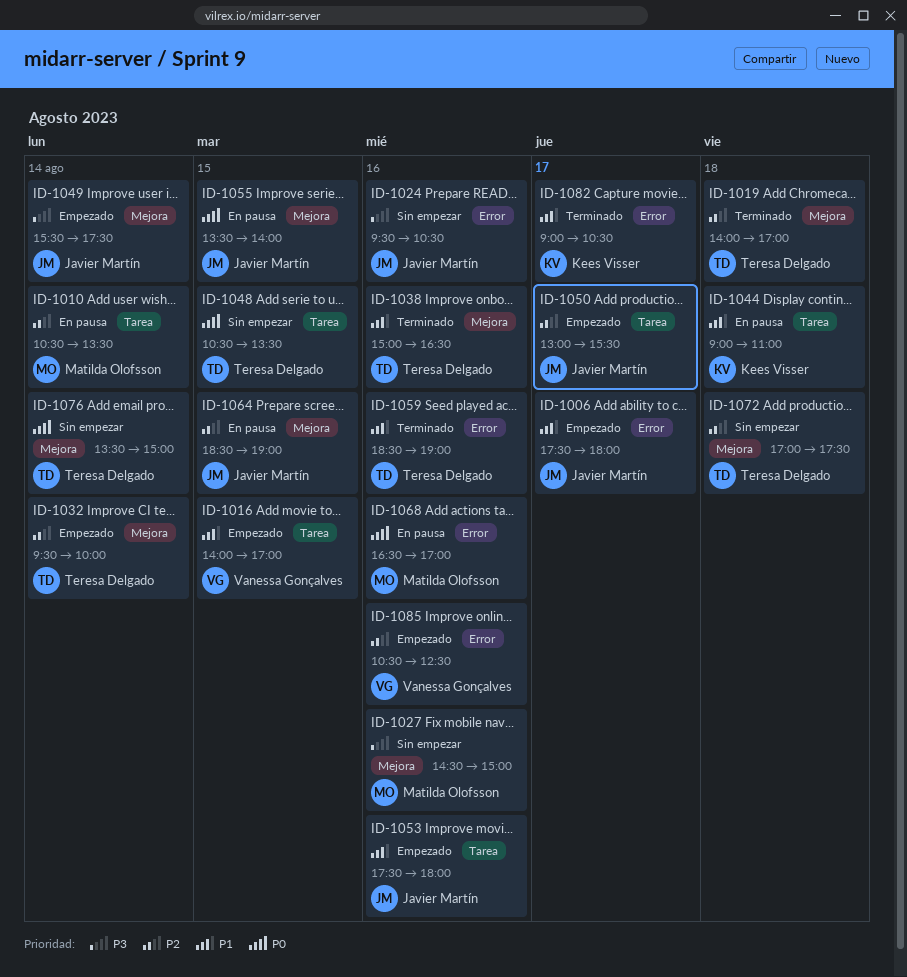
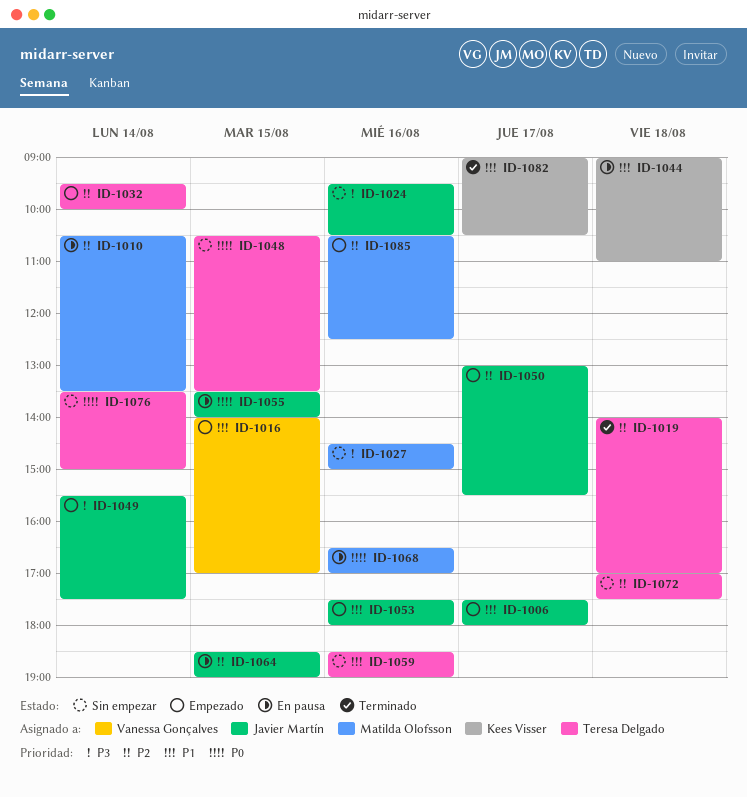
ID-1038: present -> none
ID-1059, status: Terminado -> Sin empezar
ID-1085, owner: Vanessa Gonçalves -> Matilda Olofsson

